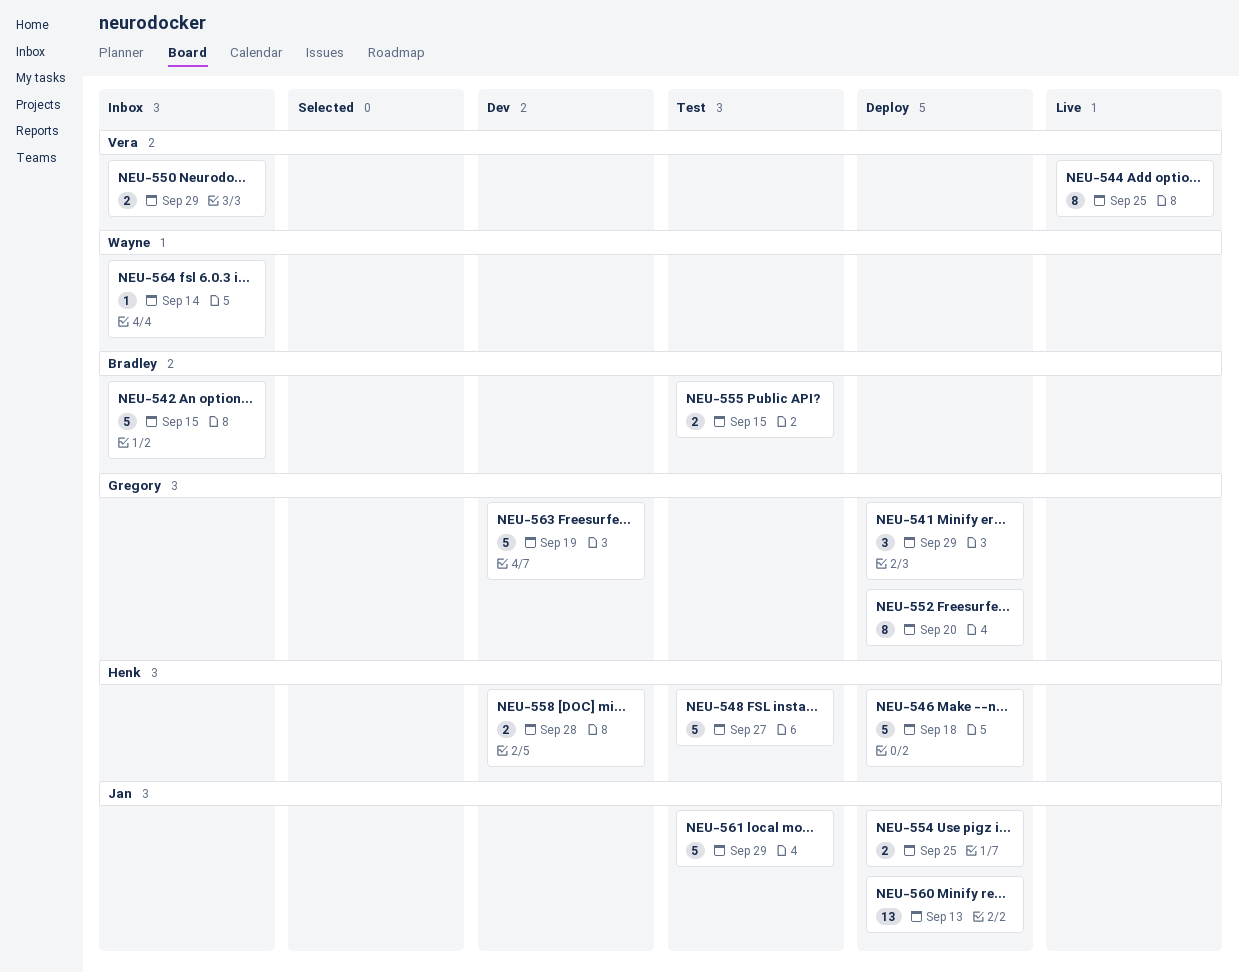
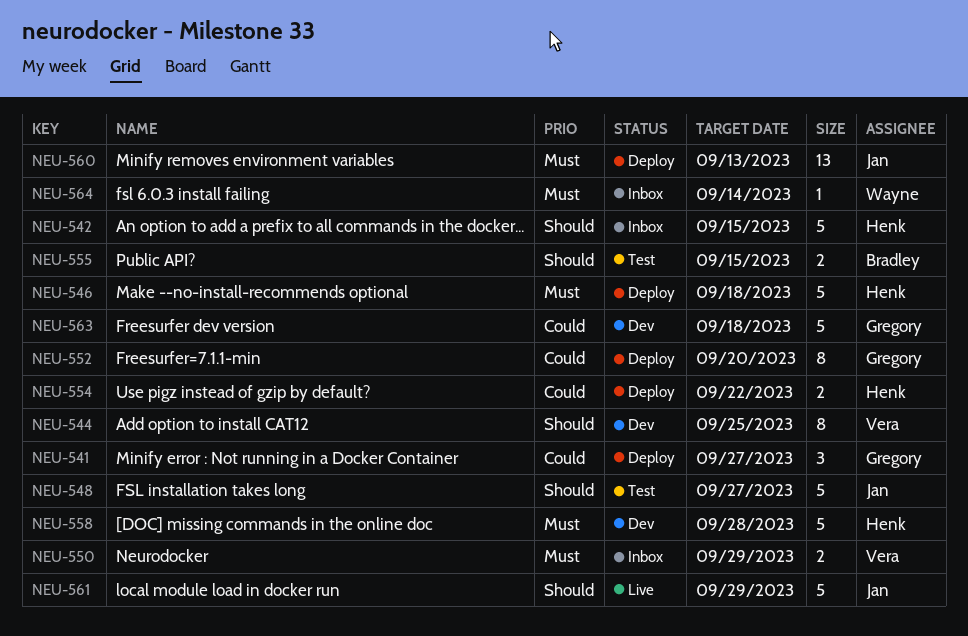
NEU-541, due: Sep 29 -> Sep 27
NEU-542, owner: Bradley -> Henk
NEU-544, status: Live -> Dev
NEU-548, owner: Henk -> Jan
NEU-554, owner: Jan -> Henk
NEU-554, due: Sep 25 -> Sep 22
NEU-558, estimate: 2 -> 5
NEU-561, status: Test -> Live
NEU-563, due: Sep 19 -> Sep 18

